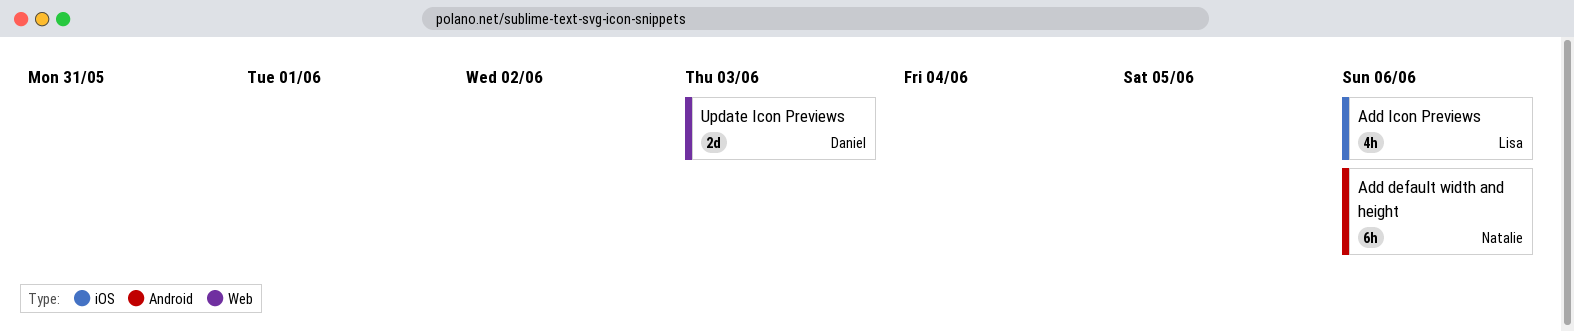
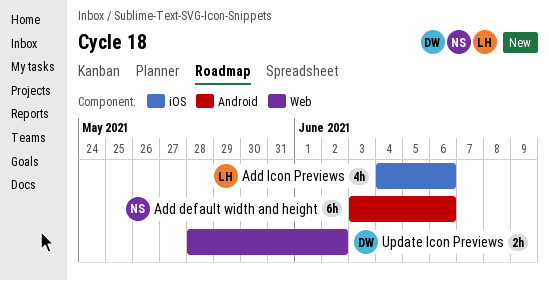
Update Icon Previews, estimate: 2d -> 2h
Update Icon Previews, due: Jun 3 -> Jun 2

